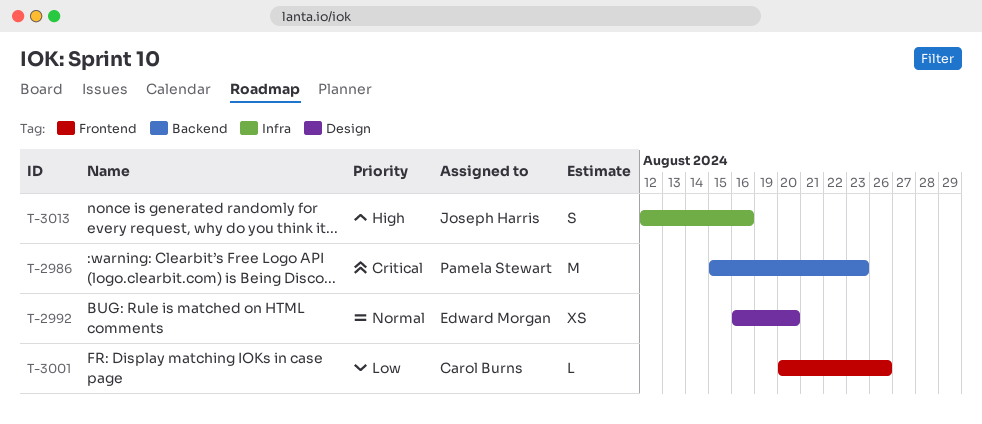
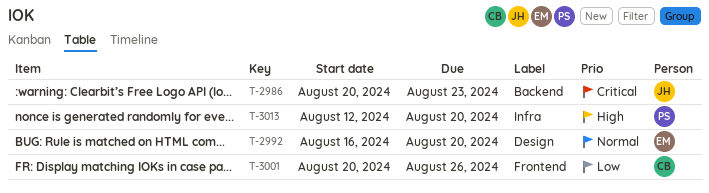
T-2986, owner: Pamela Stewart -> Joseph Harris
T-2986, start: Aug 15 -> Aug 20
T-3013, owner: Joseph Harris -> Pamela Stewart
T-3013, due: Aug 16 -> Aug 20

